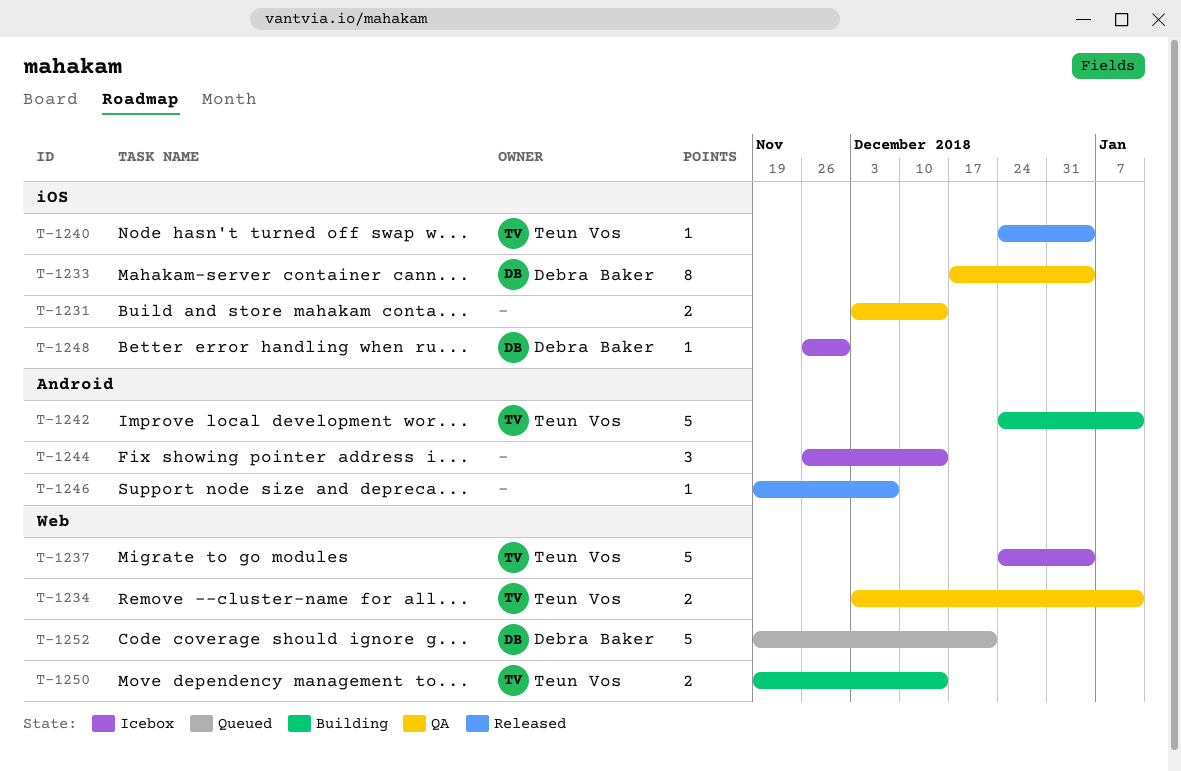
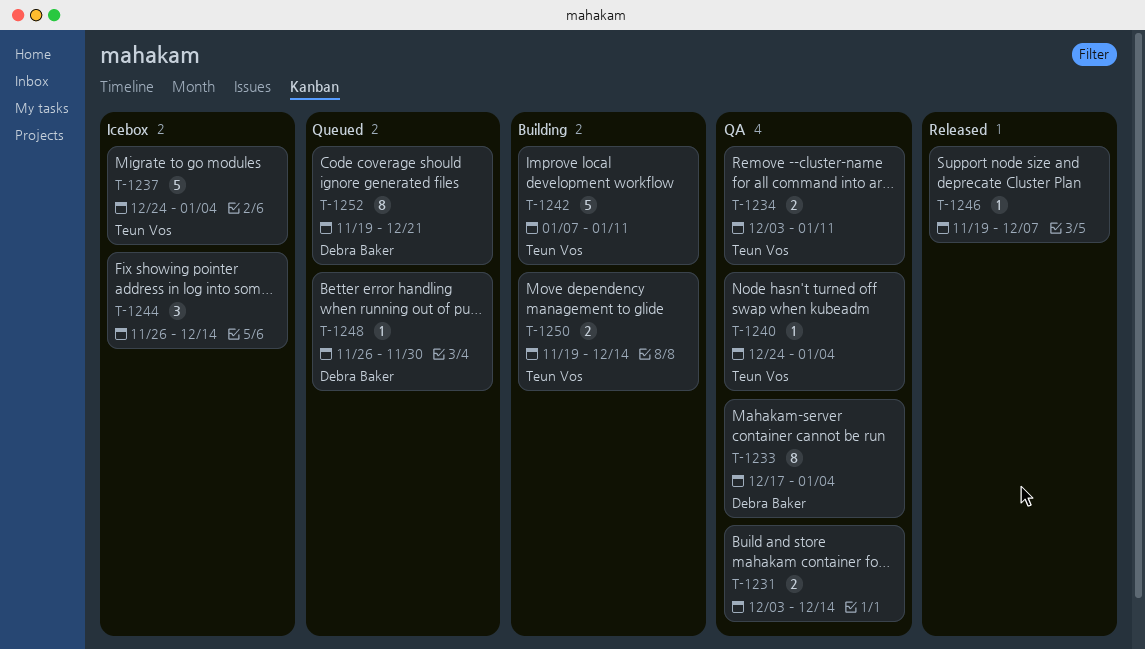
T-1240, status: Released -> QA
T-1242, start: Dec 24 -> Jan 7
T-1248, status: Icebox -> Queued
T-1252, estimate: 5 -> 8

